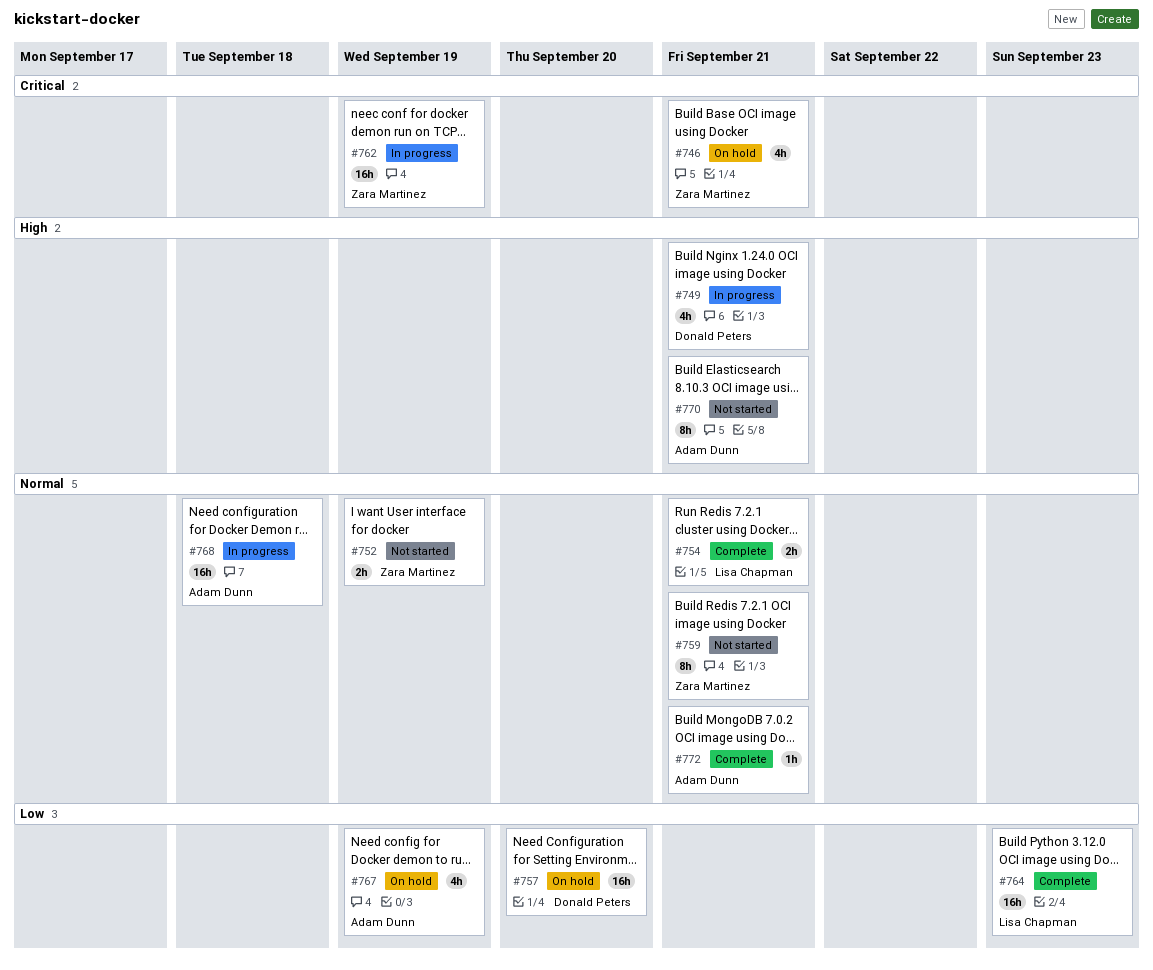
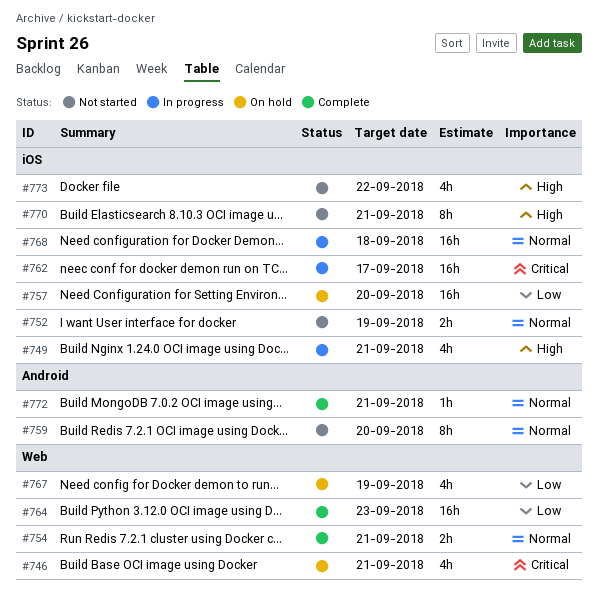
#759, due: Sep 21 -> Sep 20
#762, due: Sep 19 -> Sep 17
#773: none -> present

